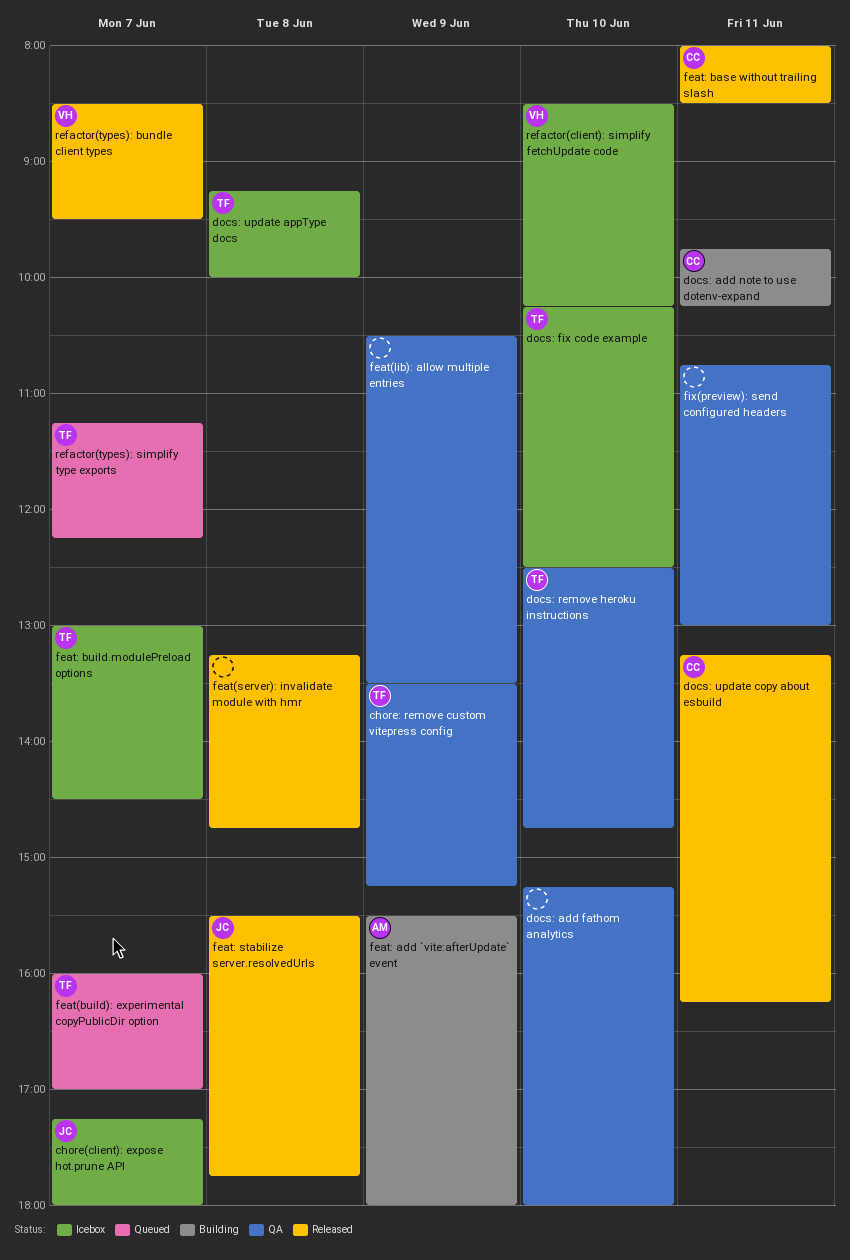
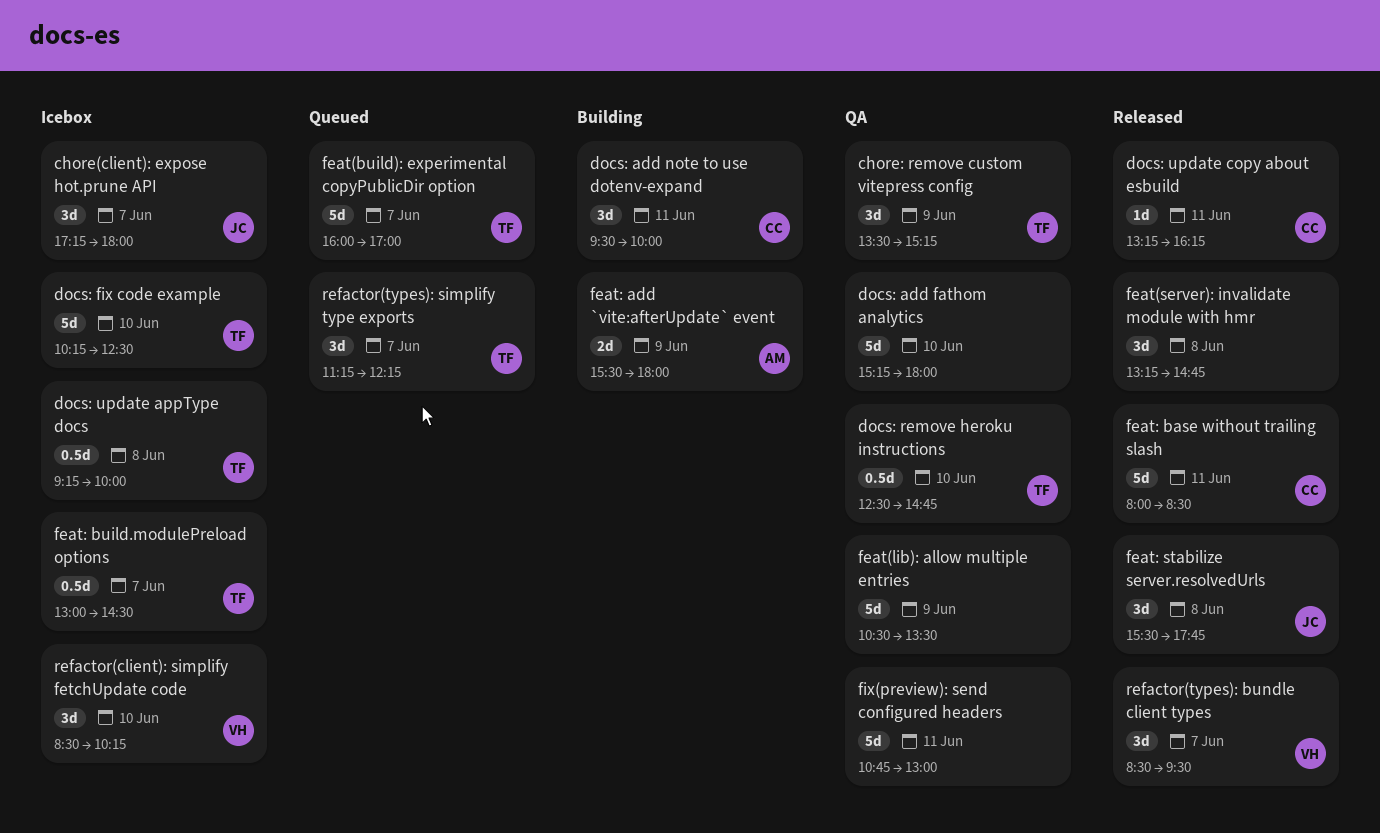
docs: add note to use dotenv-expand, begins: 09:45 -> 09:30
docs: add note to use dotenv-expand, ends: 10:15 -> 10:00

